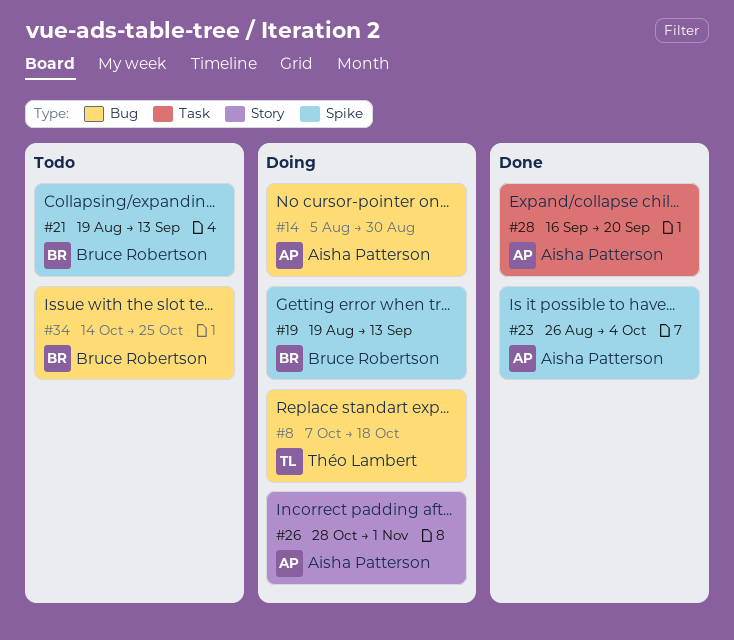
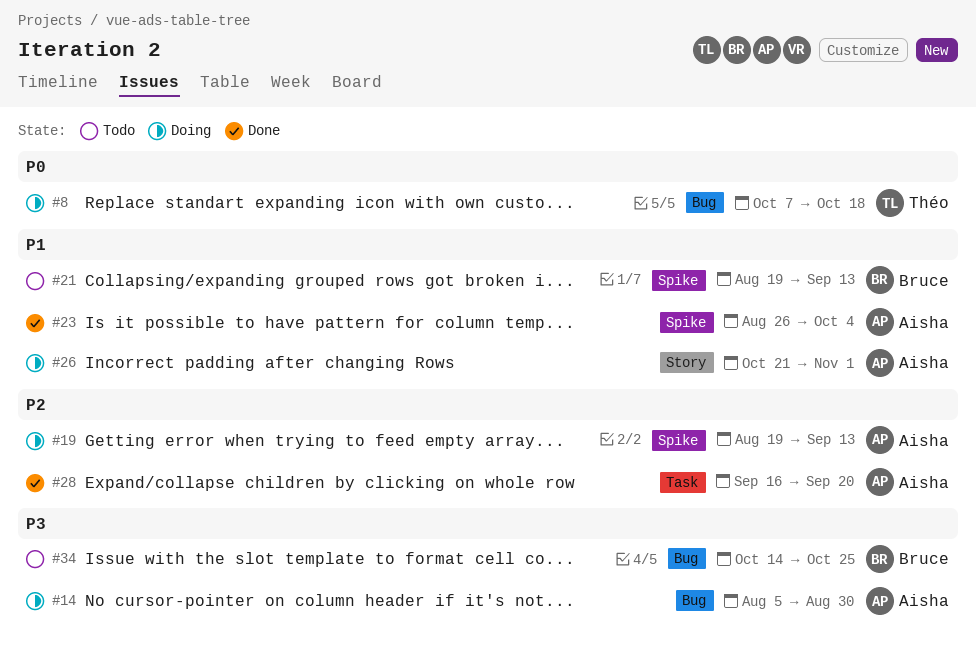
#19, owner: Bruce Robertson -> Aisha Patterson
#26, start: Oct 28 -> Oct 21

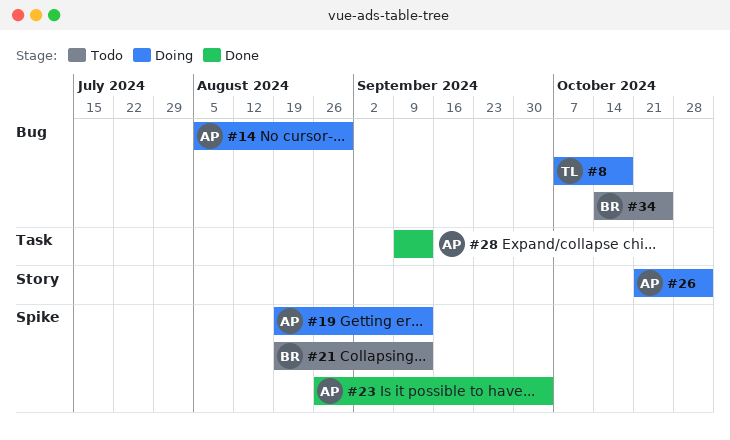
#28, start: Sep 16 -> Sep 9
#28, due: Sep 20 -> Sep 13

